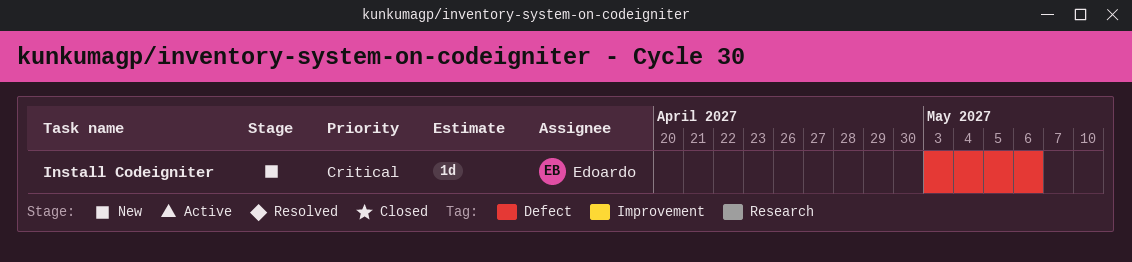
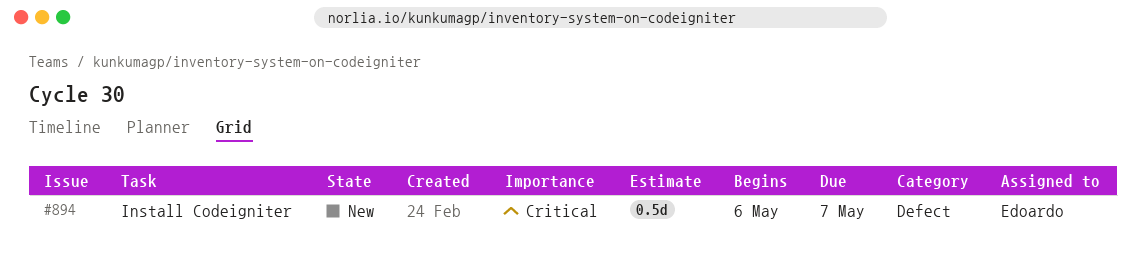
Install Codeigniter, estimate: 1d -> 0.5d
Install Codeigniter, start: May 3 -> May 6
Install Codeigniter, due: May 6 -> May 7

